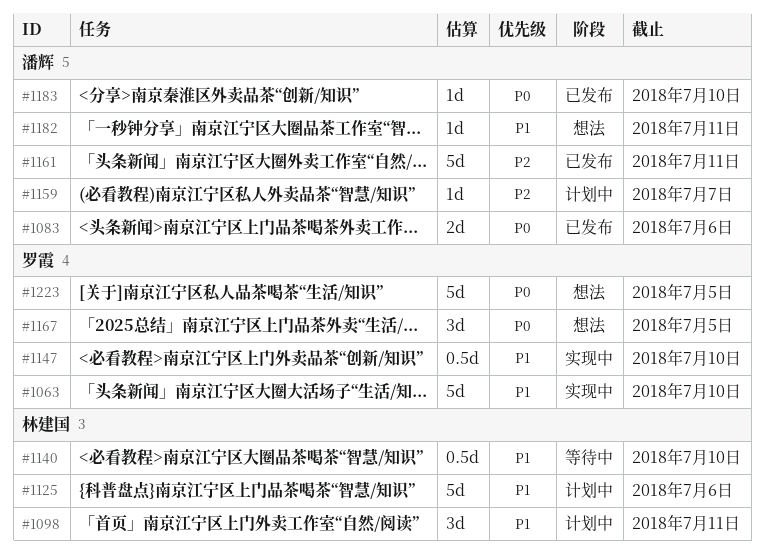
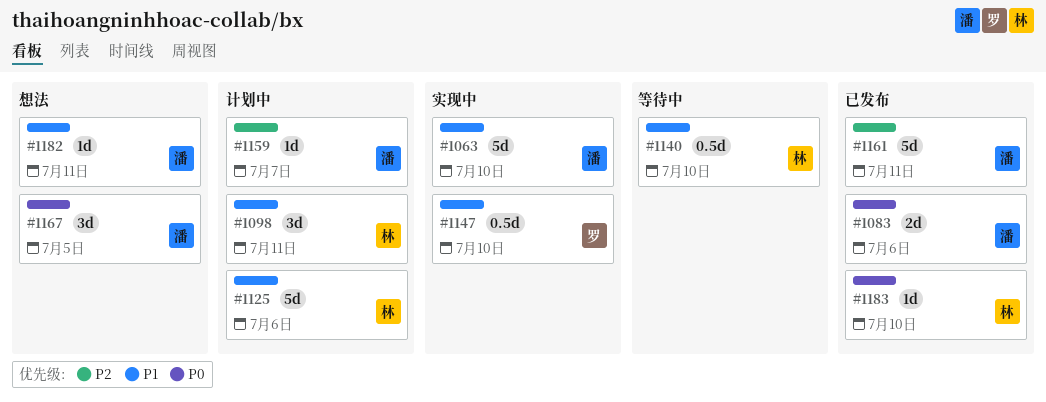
#1063, owner: 罗霞 -> 潘辉
#1167, owner: 罗霞 -> 潘辉
#1183, owner: 潘辉 -> 林建国
#1223: present -> none

